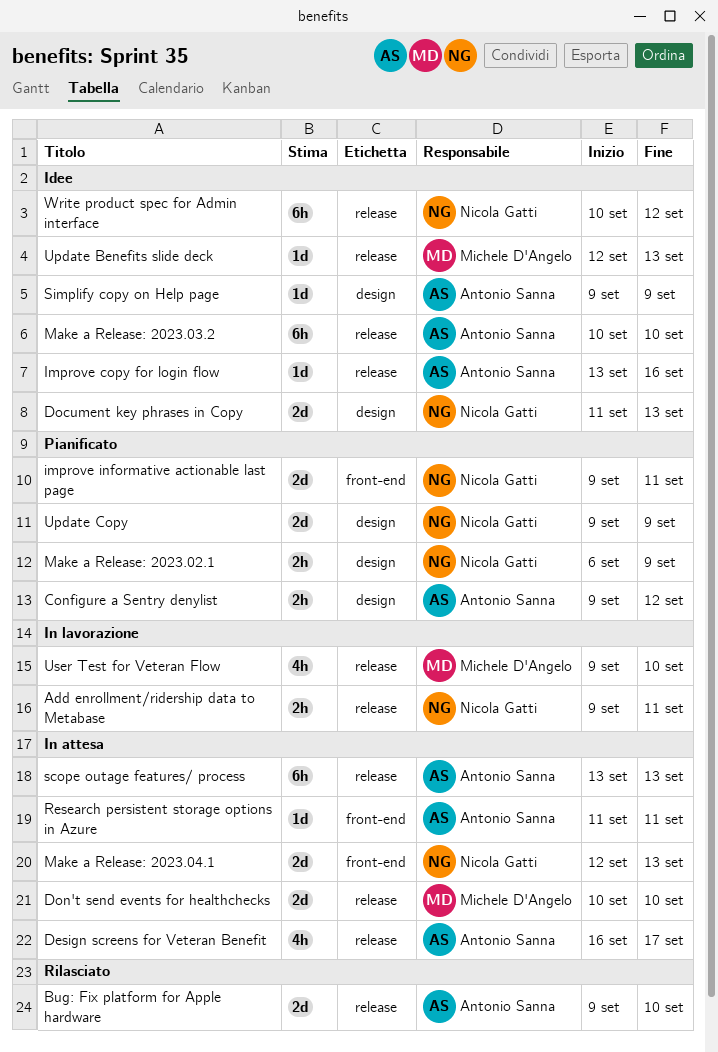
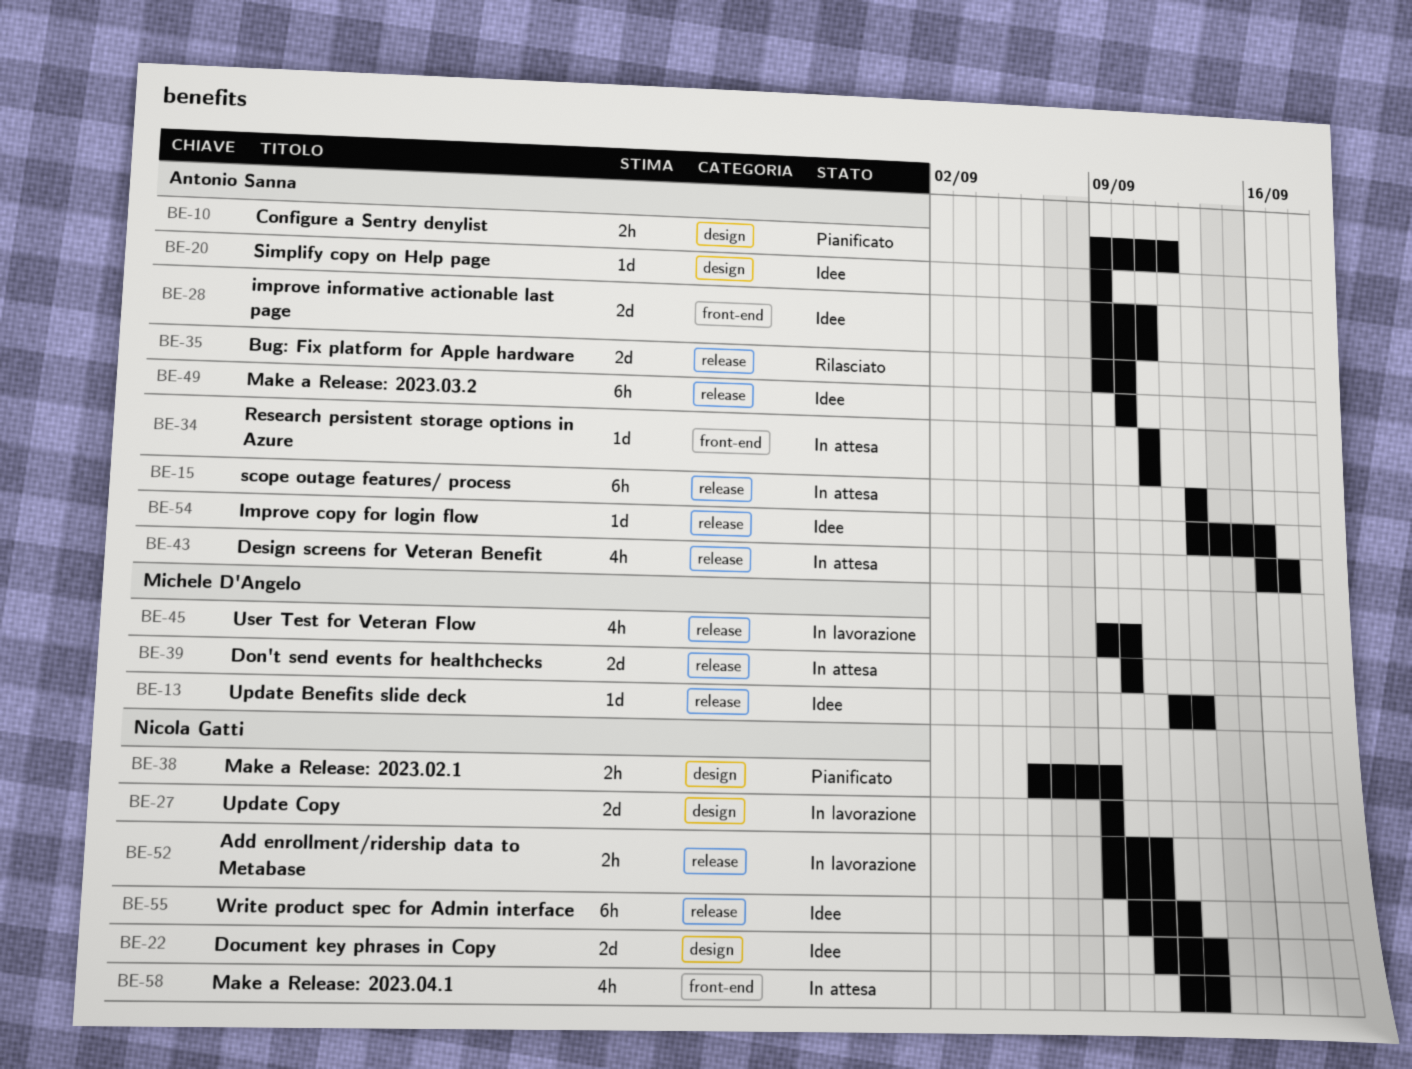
improve informative actionable last page, status: Pianificato -> Idee
improve informative actionable last page, owner: Nicola Gatti -> Antonio Sanna
Make a Release: 2023.04.1, estimate: 2d -> 4h
Update Copy, status: Pianificato -> In lavorazione

